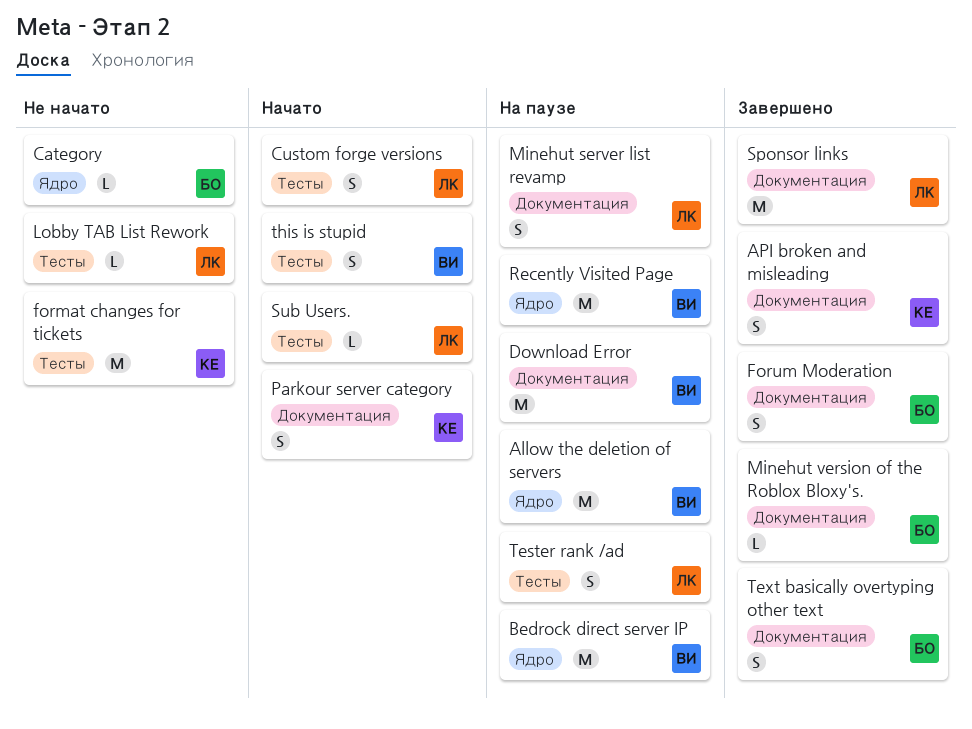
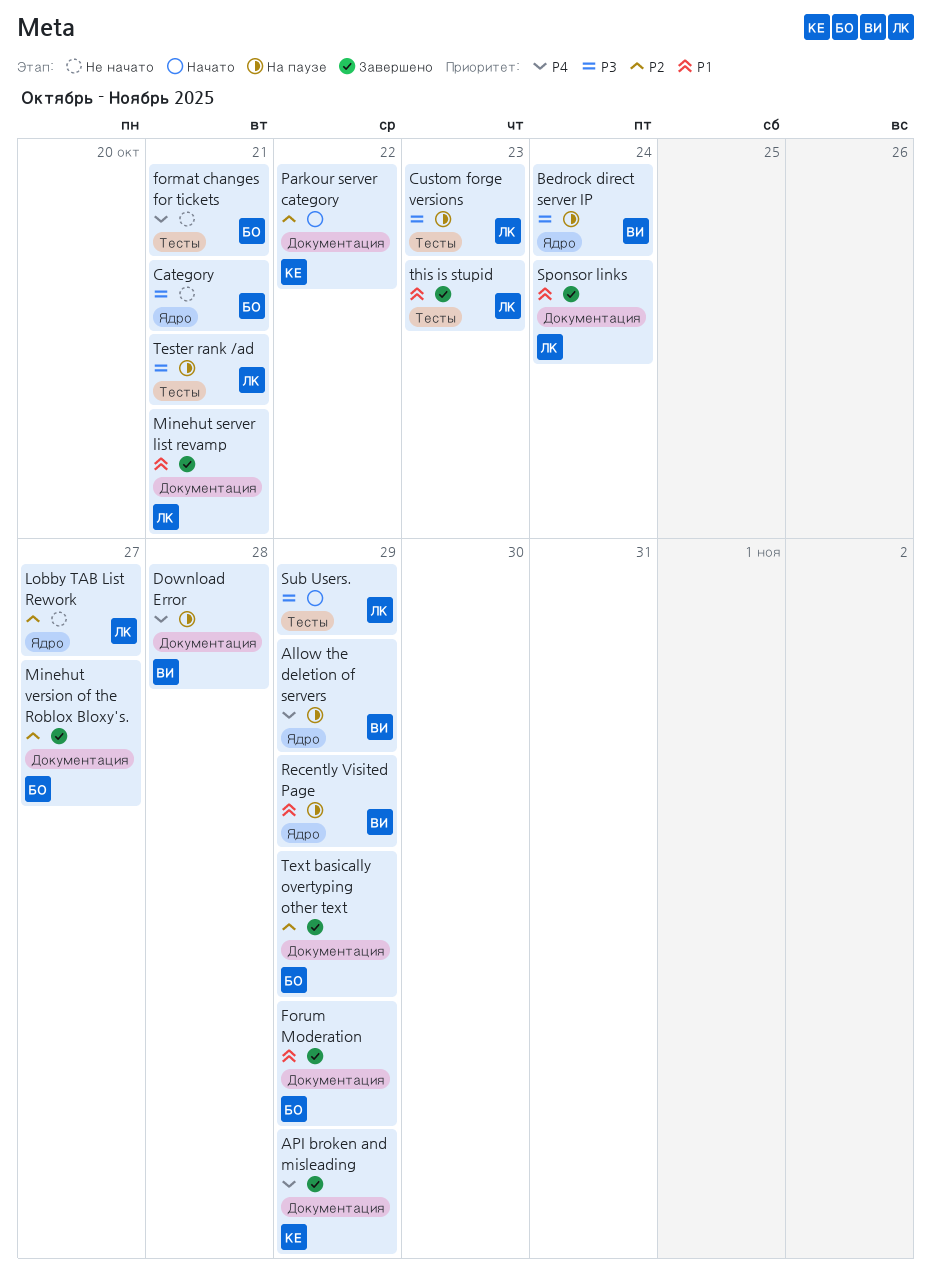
Custom forge versions, status: Начато -> На паузе
format changes for tickets, owner: КЕ -> БО
Lobby TAB List Rework, label: Тесты -> Ядро
Minehut server list revamp, status: На паузе -> Завершено
this is stupid, status: Начато -> Завершено
this is stupid, owner: ВИ -> ЛК

